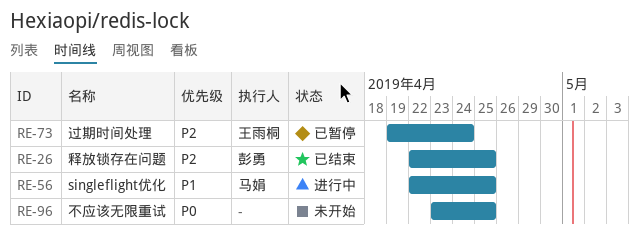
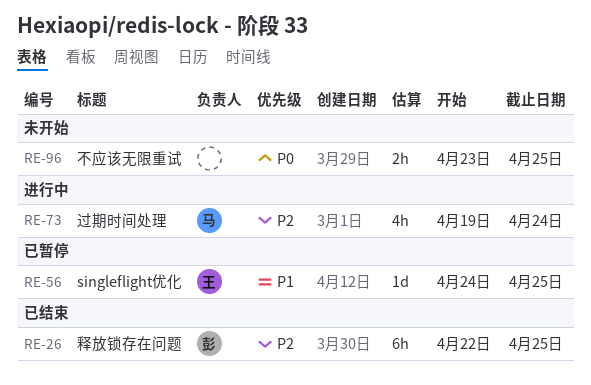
RE-56, status: 进行中 -> 已暂停
RE-56, owner: 马娟 -> 王雨桐
RE-56, start: Apr 22 -> Apr 24
RE-73, status: 已暂停 -> 进行中
RE-73, owner: 王雨桐 -> 马娟

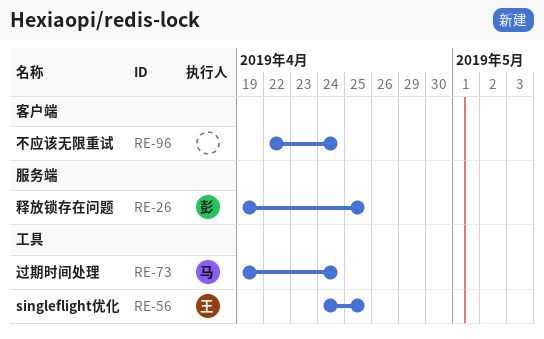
RE-26, start: Apr 22 -> Apr 19
RE-96, start: Apr 23 -> Apr 22
RE-96, due: Apr 25 -> Apr 24

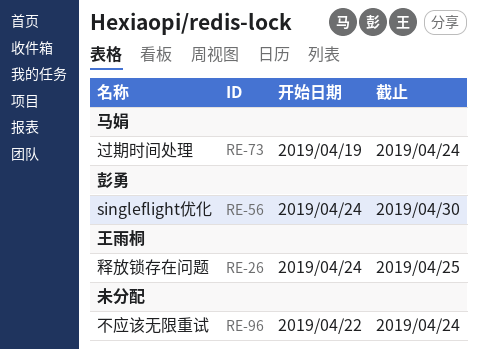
RE-26, owner: 彭勇 -> 王雨桐
RE-26, start: Apr 19 -> Apr 24
RE-56, owner: 王雨桐 -> 彭勇
RE-56, due: Apr 25 -> Apr 30

